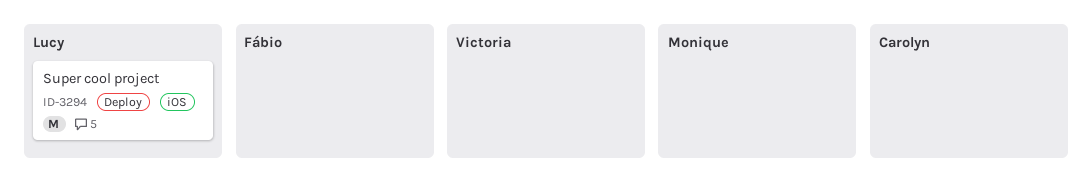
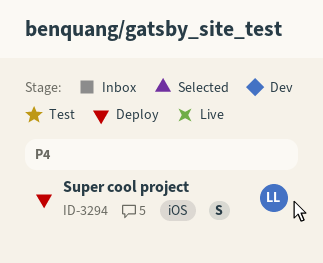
ID-3294, estimate: M -> S

